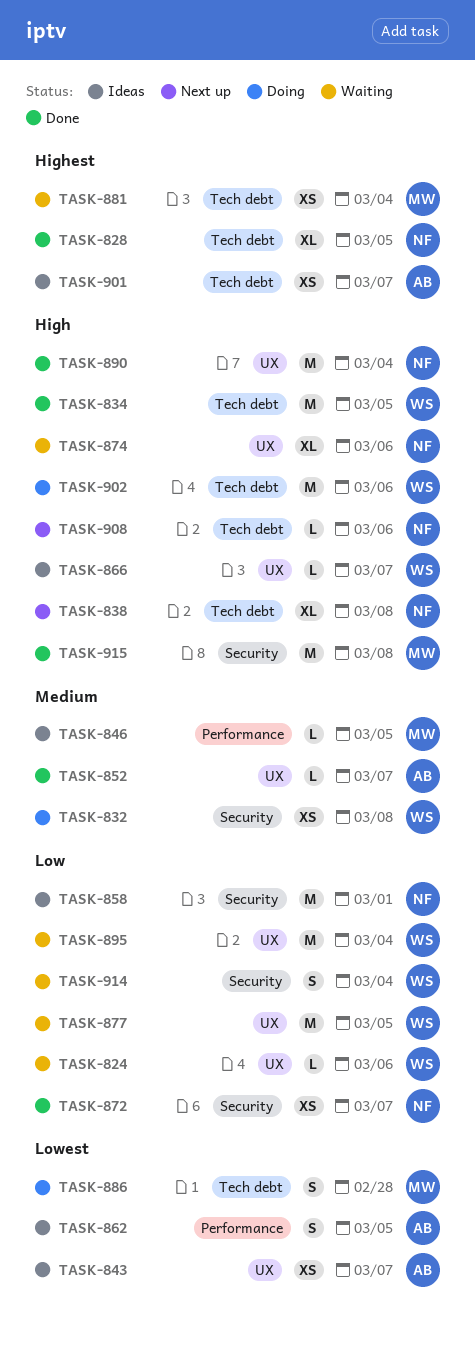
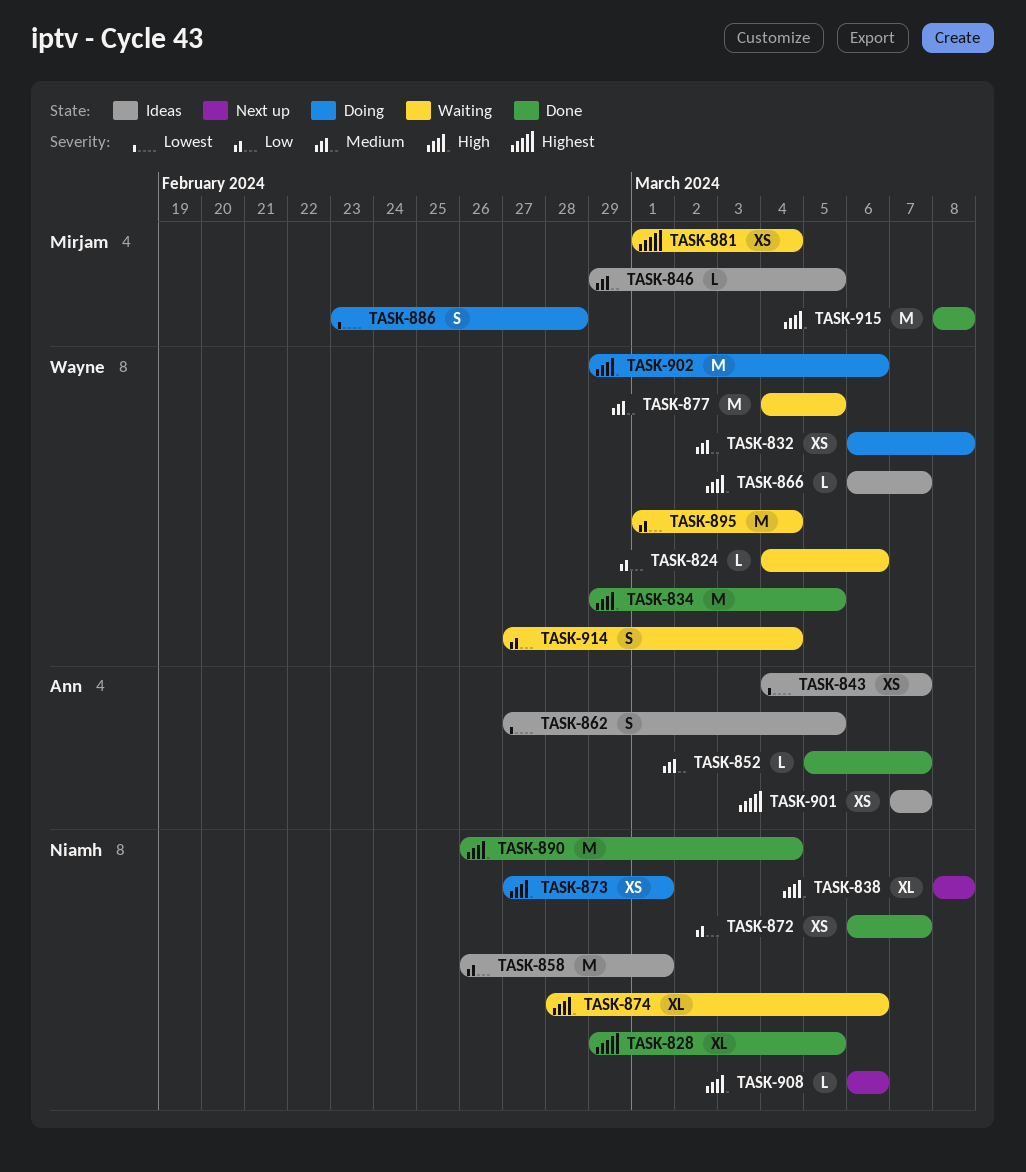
TASK-873: none -> present
TASK-877, priority: Low -> Medium

